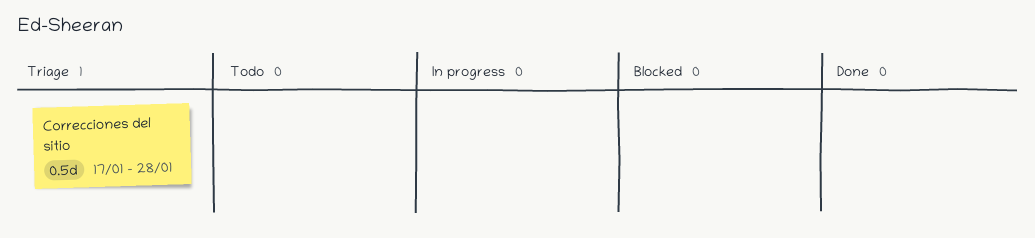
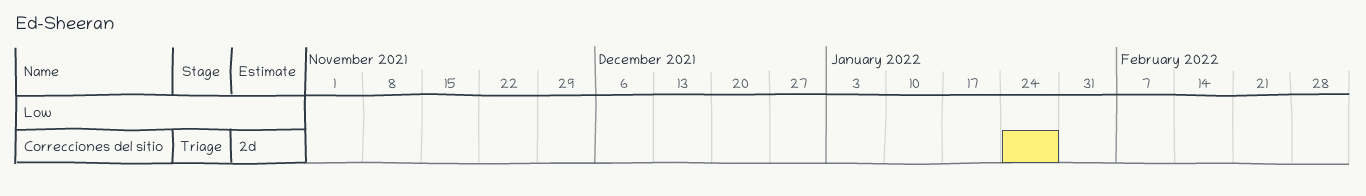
Correcciones del sitio, estimate: 0.5d -> 2d
Correcciones del sitio, start: Jan 17 -> Jan 24

